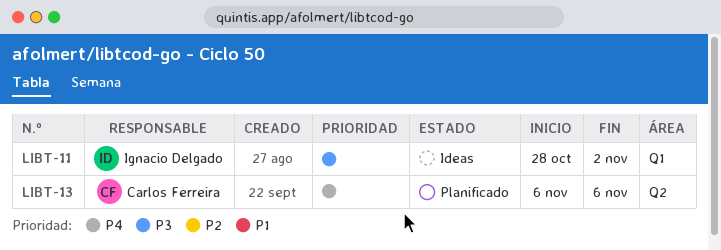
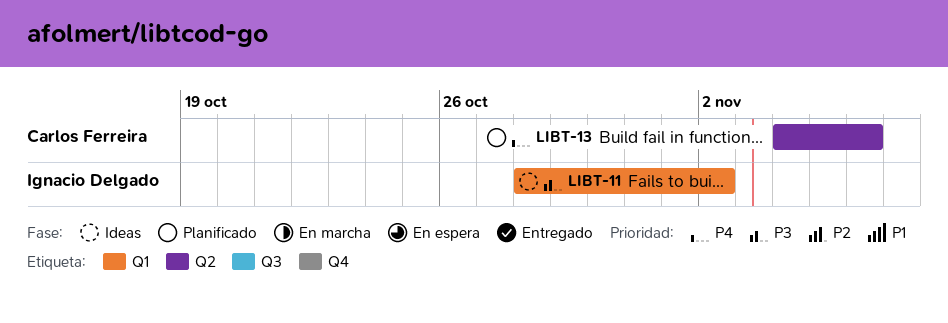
LIBT-13, start: Nov 6 -> Nov 4

